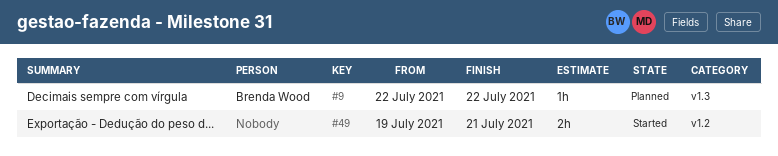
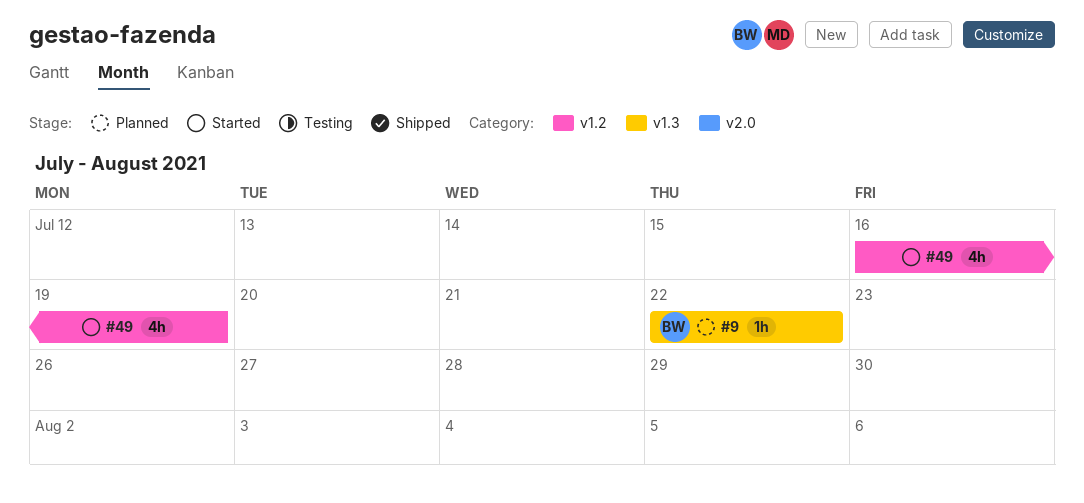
#49, estimate: 2h -> 4h
#49, start: Jul 19 -> Jul 16
#49, due: Jul 21 -> Jul 19

